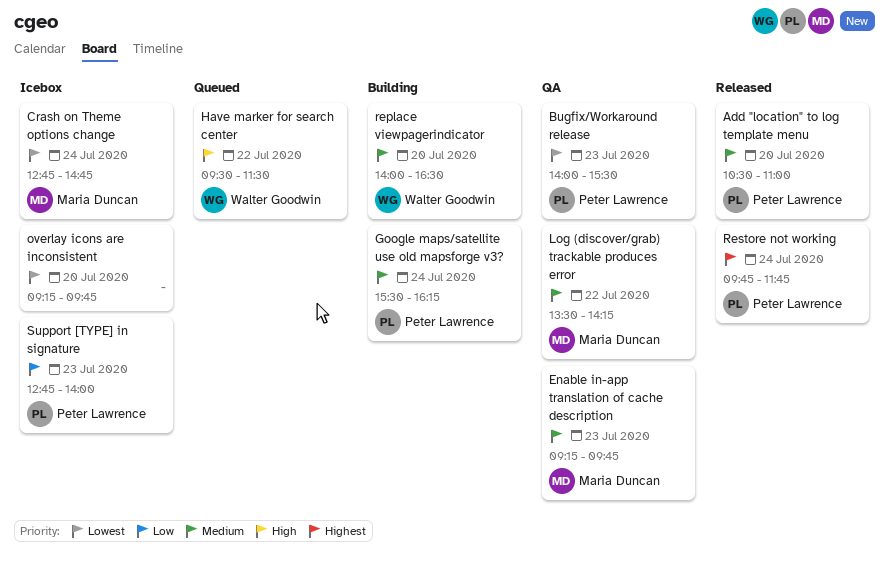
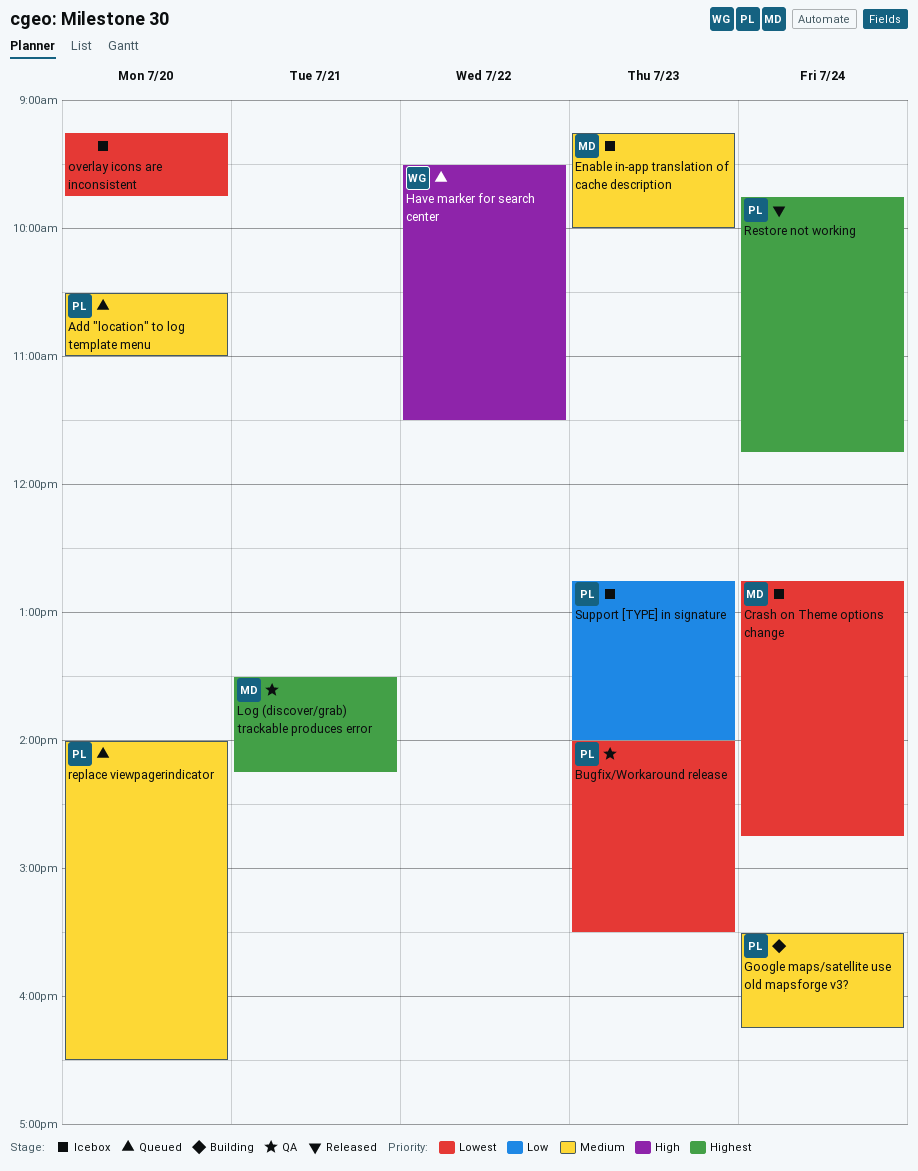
Add "location" to log template menu, status: Released -> Queued
Enable in-app translation of cache description, status: QA -> Icebox
Enable in-app translation of cache description, ends: 09:45 -> 10:00
Log (discover/grab) trackable produces error, priority: Medium -> Highest
Log (discover/grab) trackable produces error, day: Jul 22 -> Jul 21
replace viewpagerindicator, status: Building -> Queued
replace viewpagerindicator, owner: Walter Goodwin -> Peter Lawrence

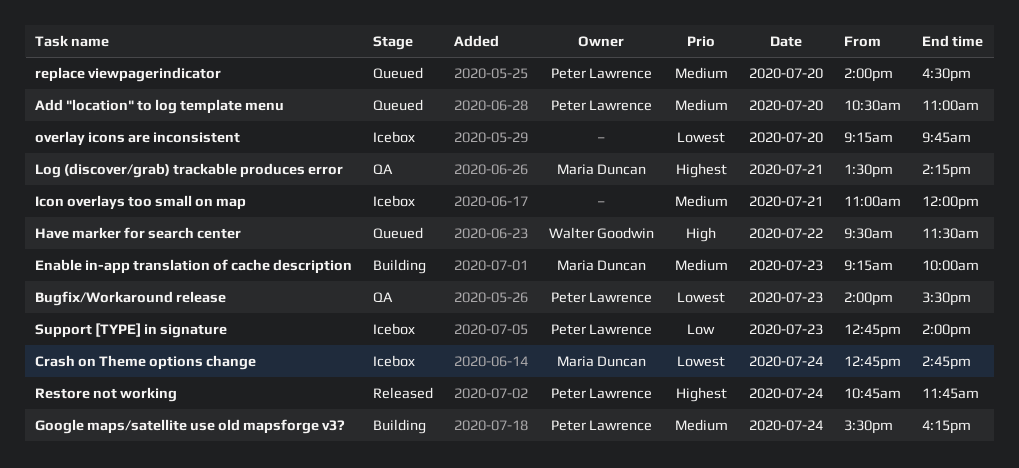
Enable in-app translation of cache description, status: Icebox -> Building
Icon overlays too small on map: none -> present
Restore not working, begins: 09:45 -> 10:45

